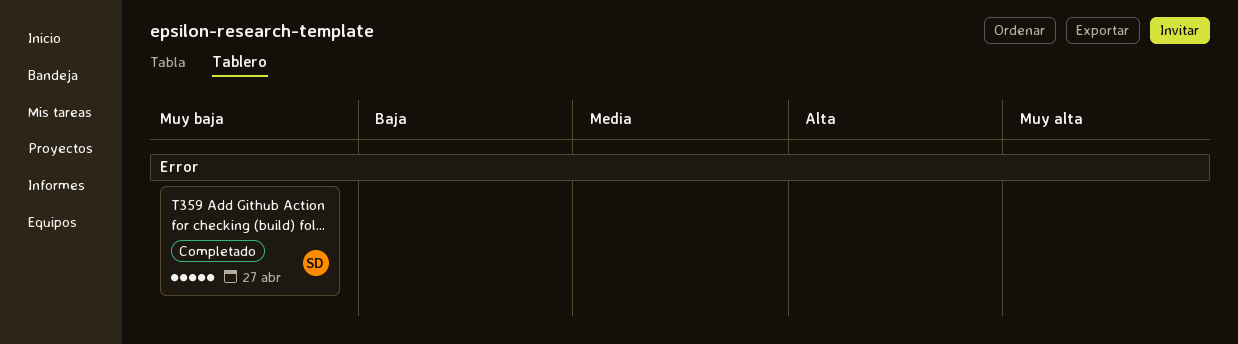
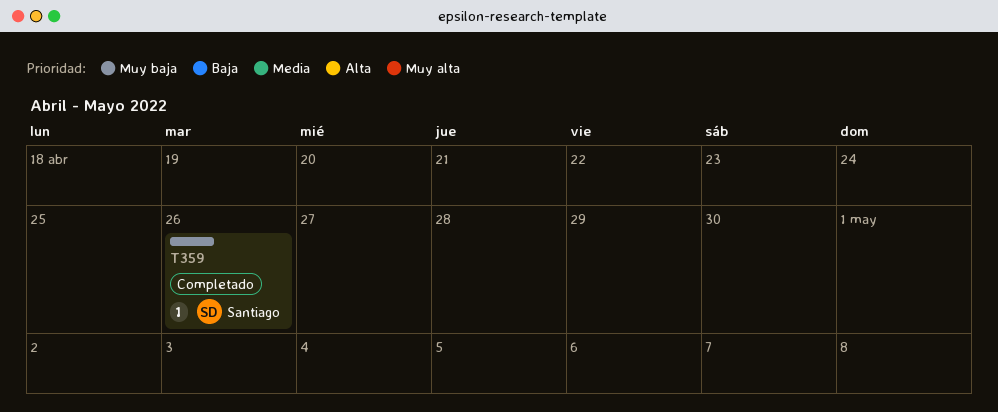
T359, estimate: 5 -> 1
T359, due: Apr 27 -> Apr 26

